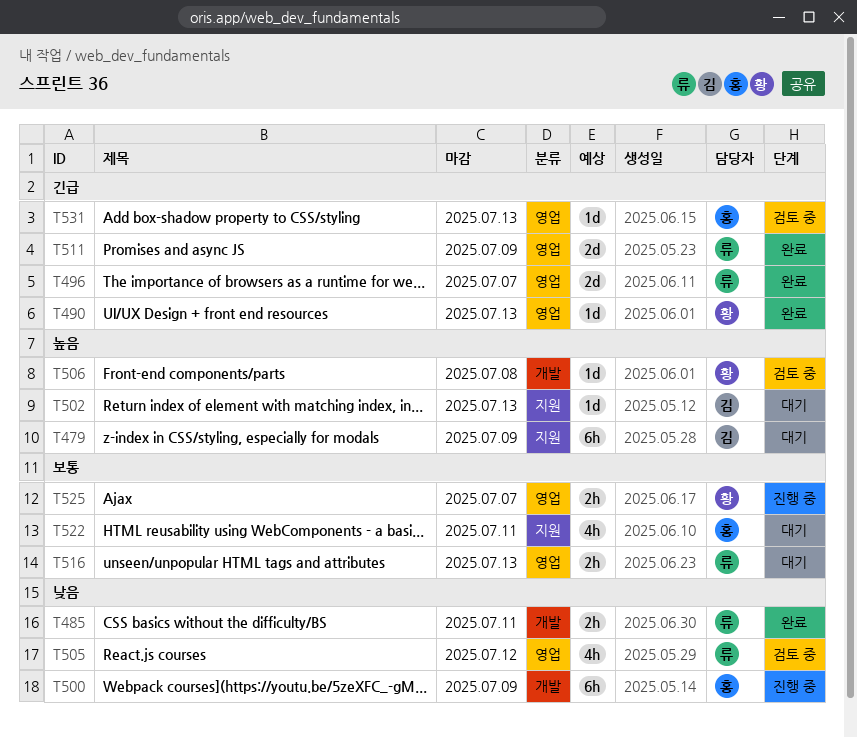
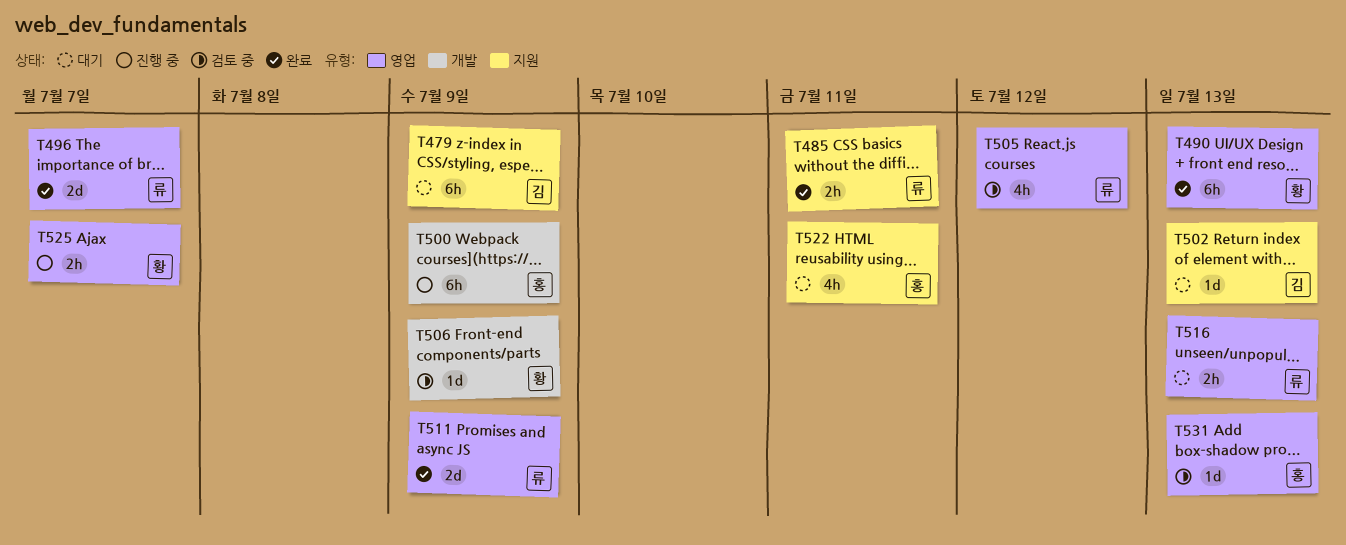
T485, label: 개발 -> 지원
T490, estimate: 1d -> 6h
T506, due: Jul 8 -> Jul 9

